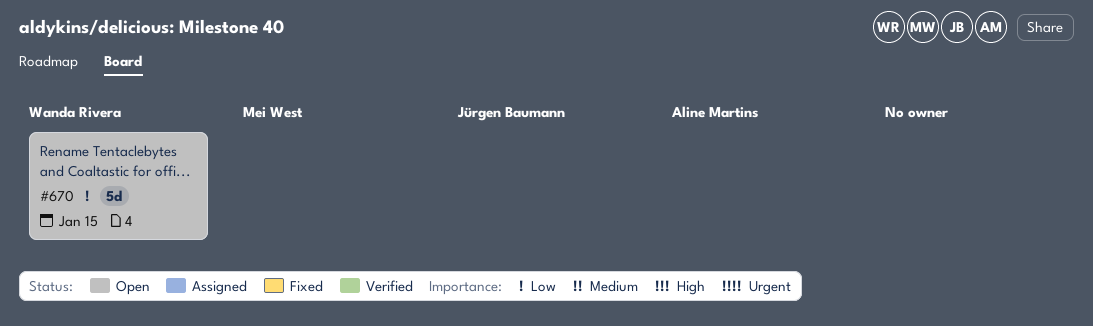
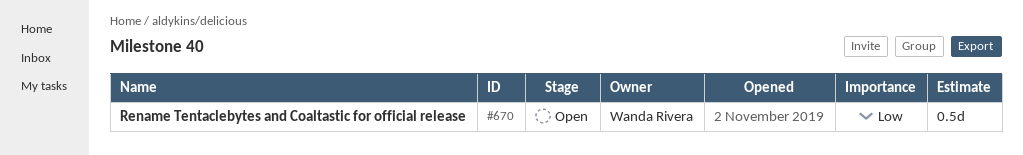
#670, estimate: 5d -> 0.5d

